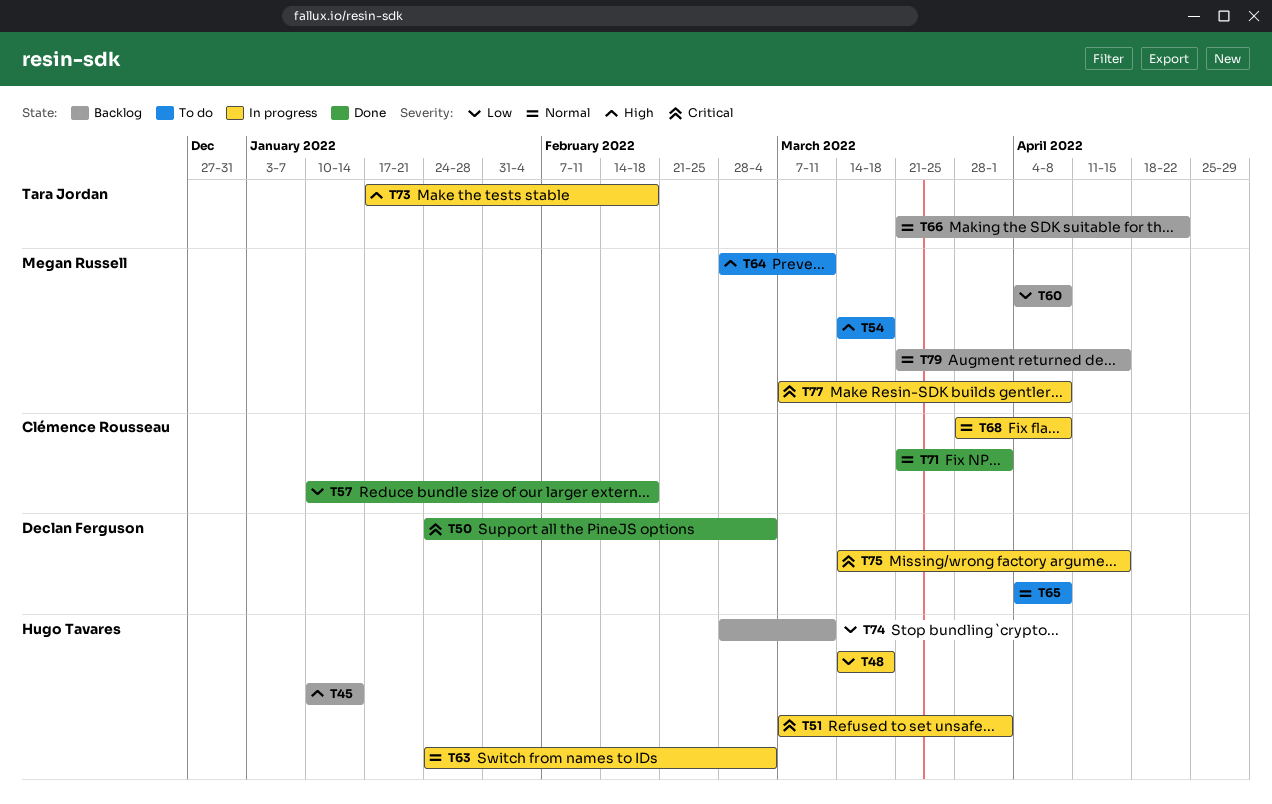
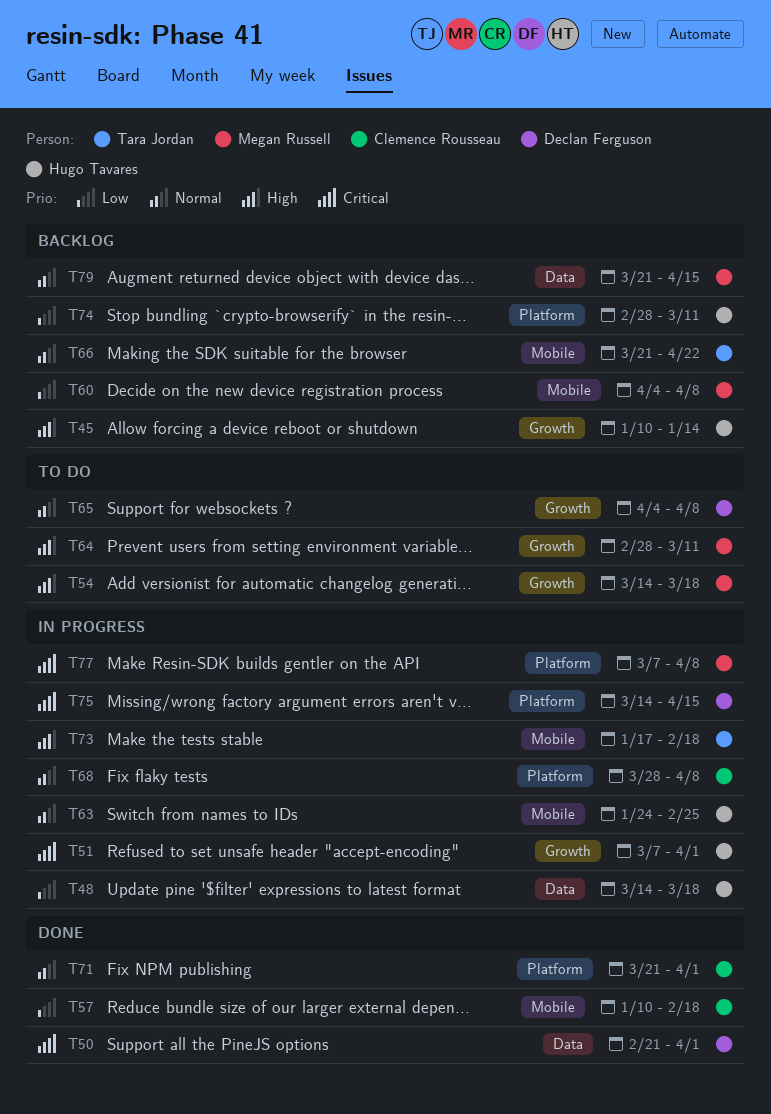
T50, start: Jan 24 -> Feb 21
T50, due: Mar 4 -> Apr 1
T63, due: Mar 4 -> Feb 25

